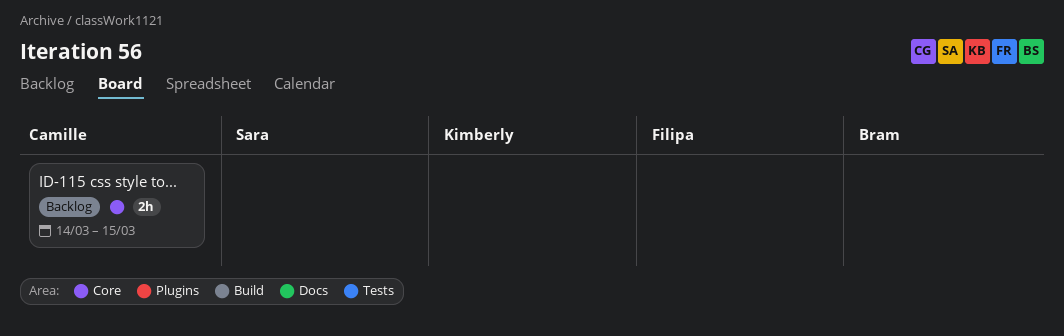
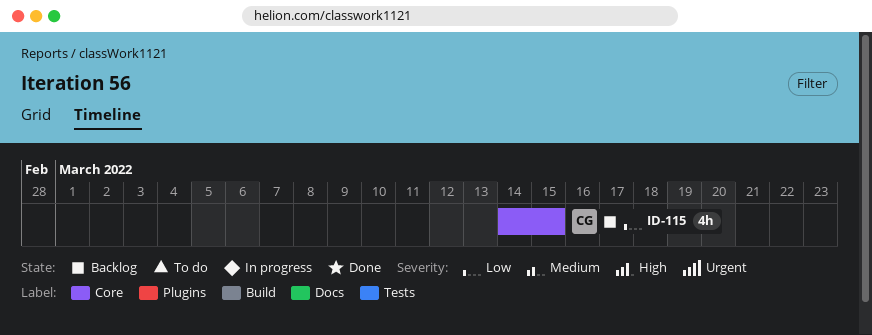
ID-115, estimate: 2h -> 4h

